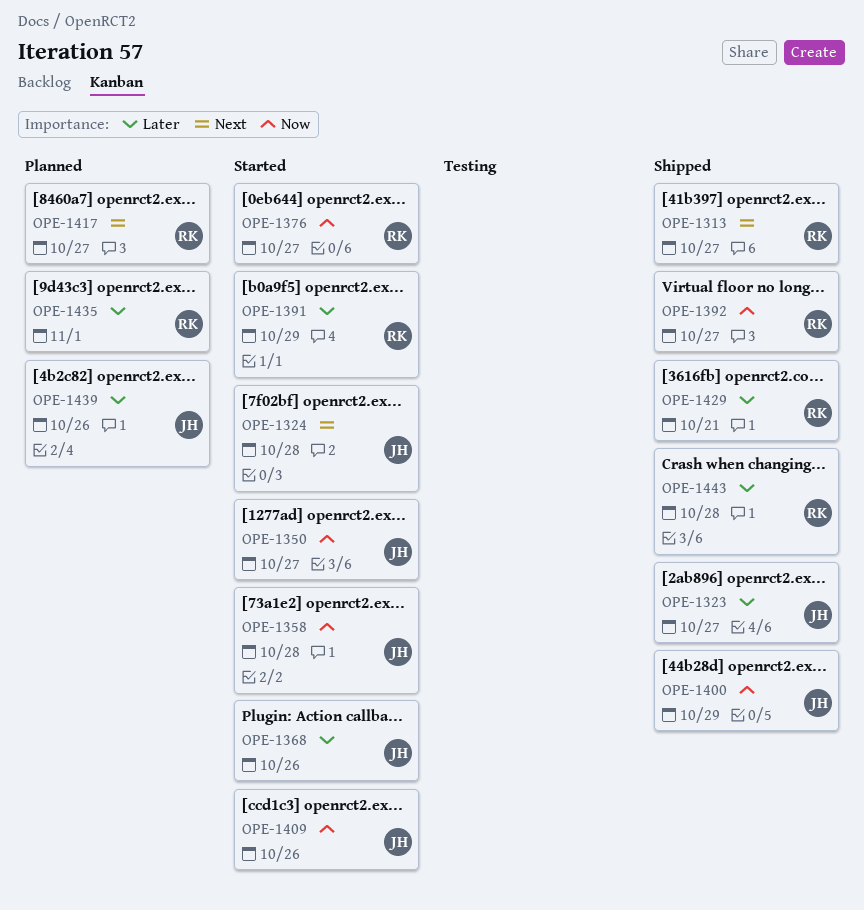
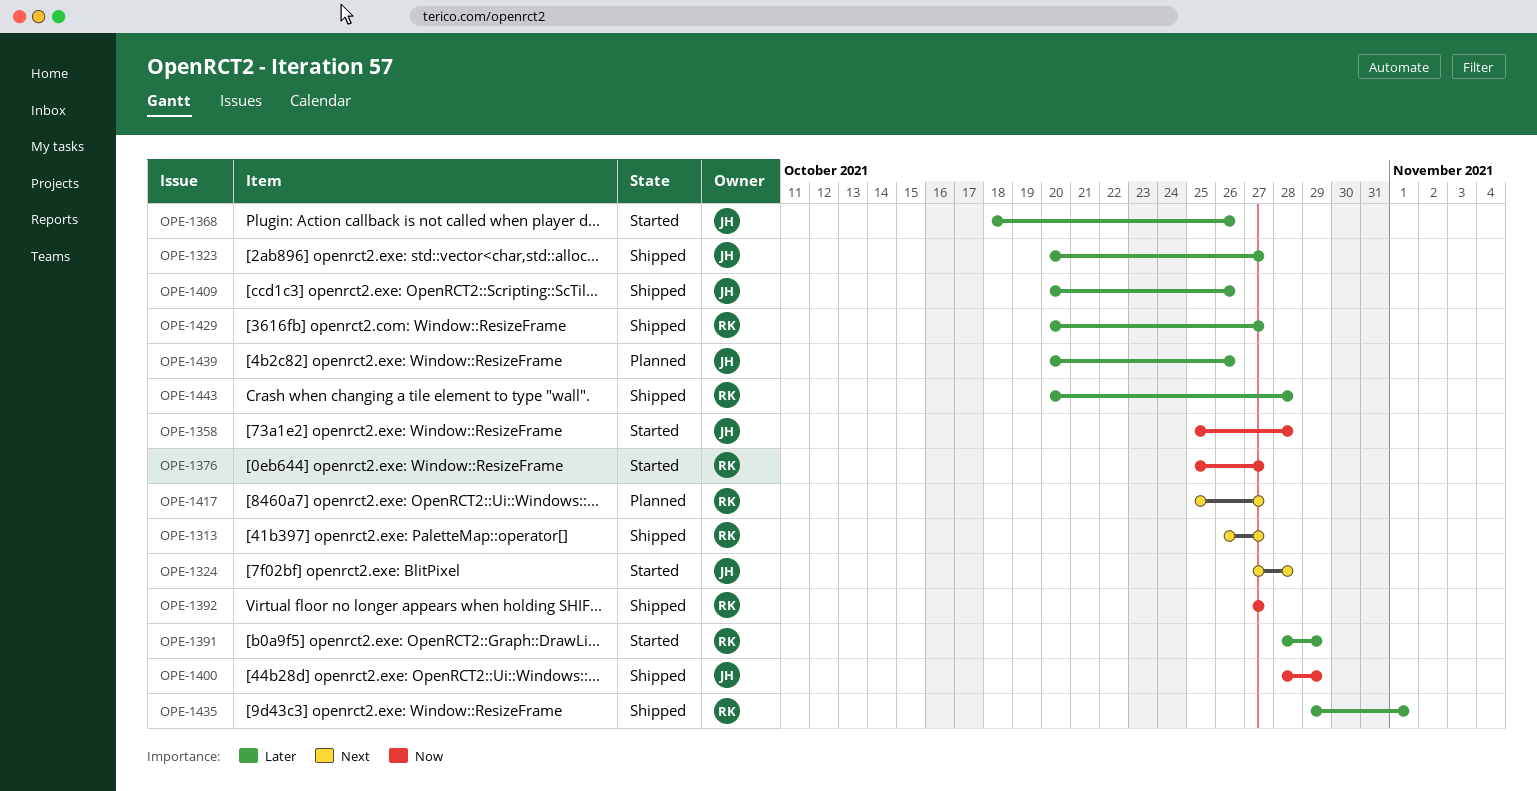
OPE-1350: present -> none
OPE-1409, status: Started -> Shipped
OPE-1409, priority: Now -> Later
OPE-1429, due: Oct 21 -> Oct 27
OPE-1435, status: Planned -> Shipped

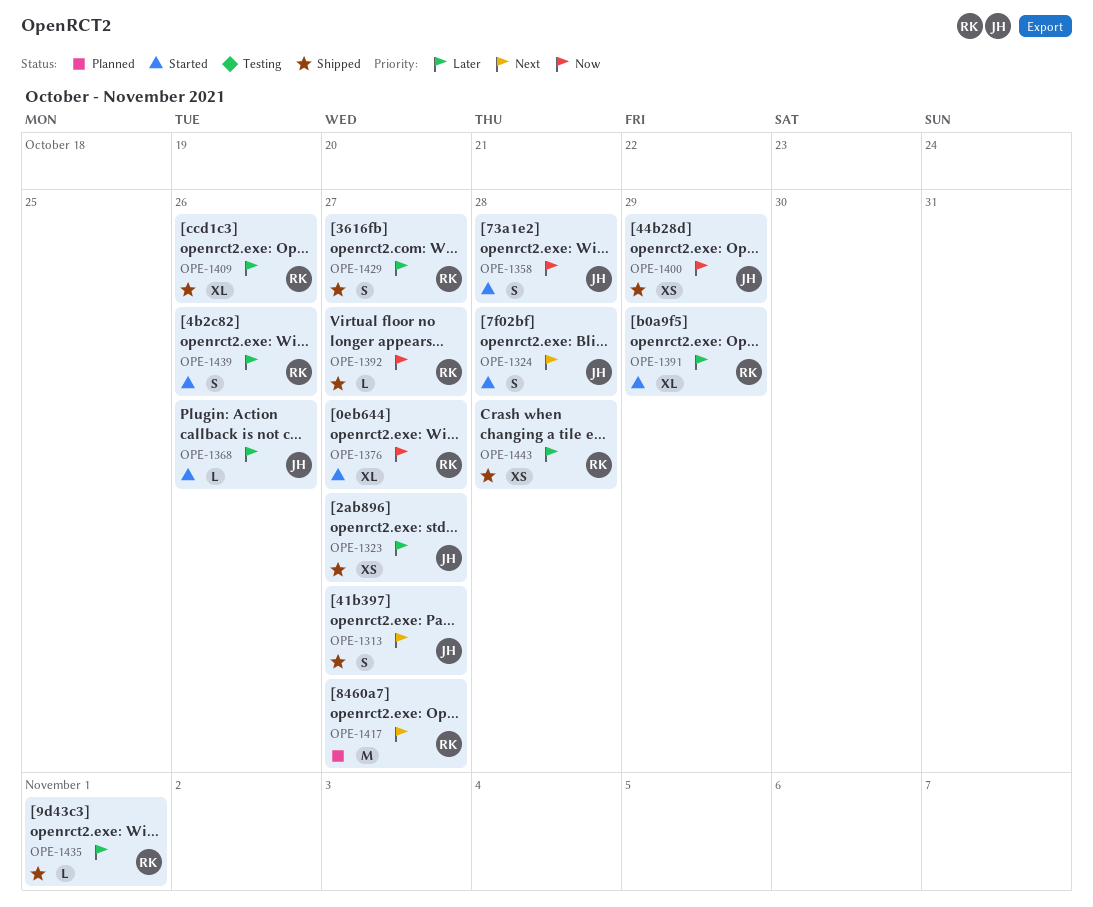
OPE-1313, owner: RK -> JH
OPE-1409, owner: JH -> RK
OPE-1439, status: Planned -> Started
OPE-1439, owner: JH -> RK

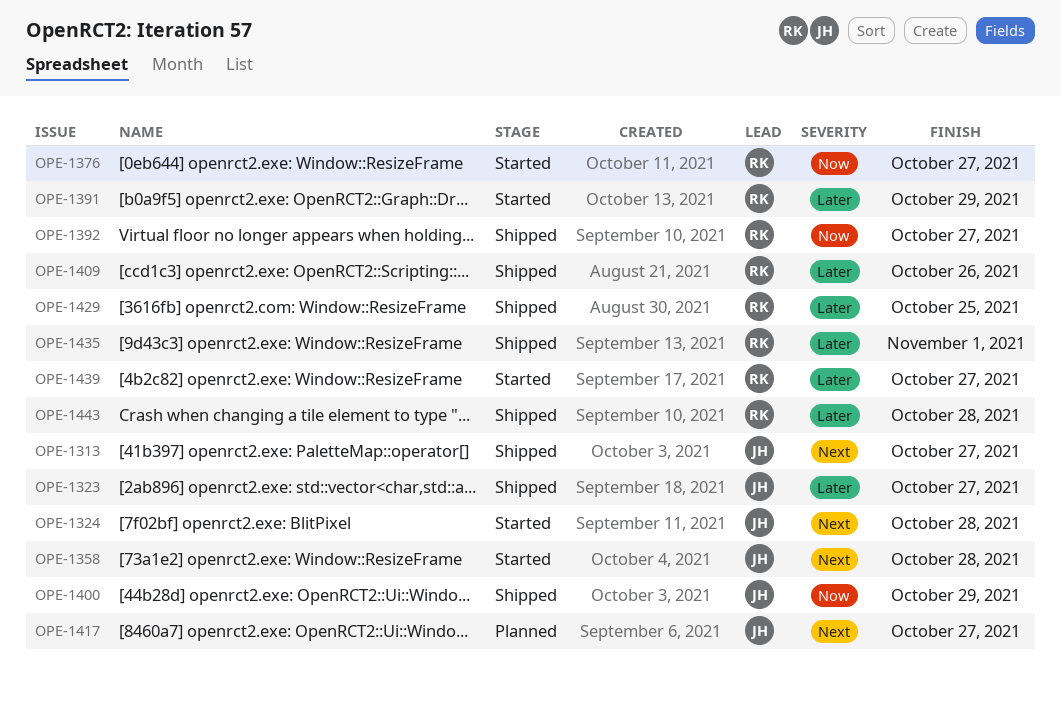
OPE-1358, priority: Now -> Next
OPE-1368: present -> none
OPE-1417, owner: RK -> JH
OPE-1429, due: Oct 27 -> Oct 25
OPE-1439, due: Oct 26 -> Oct 27

